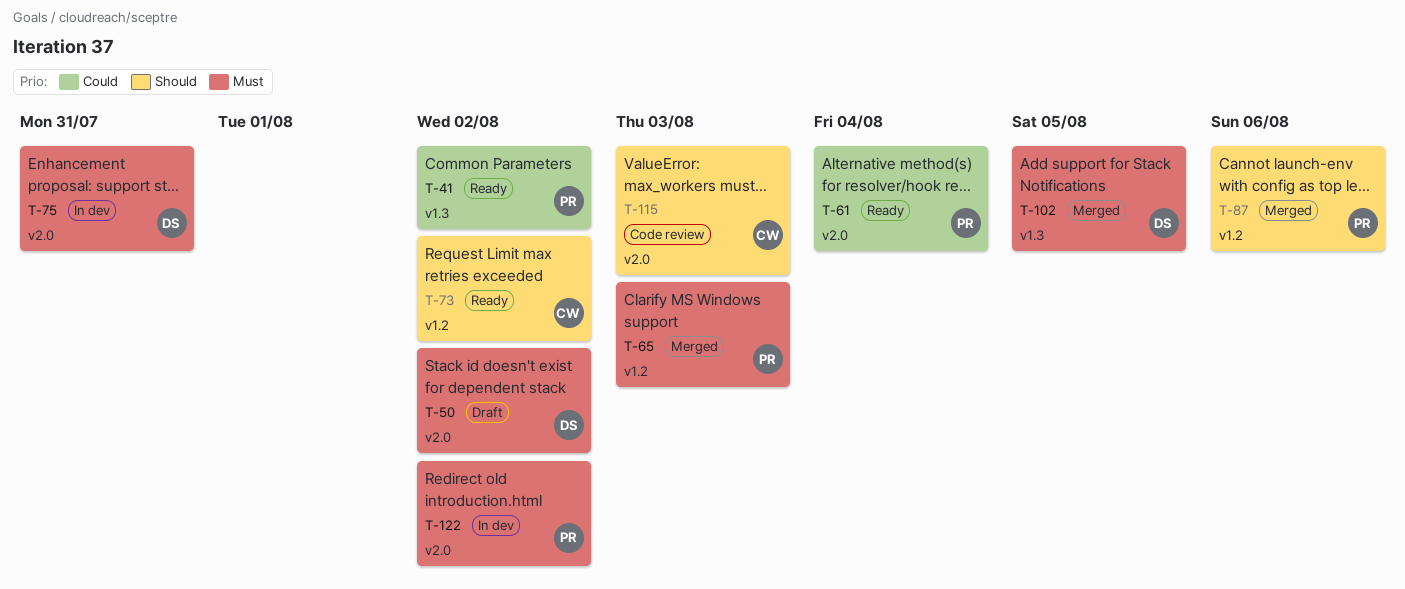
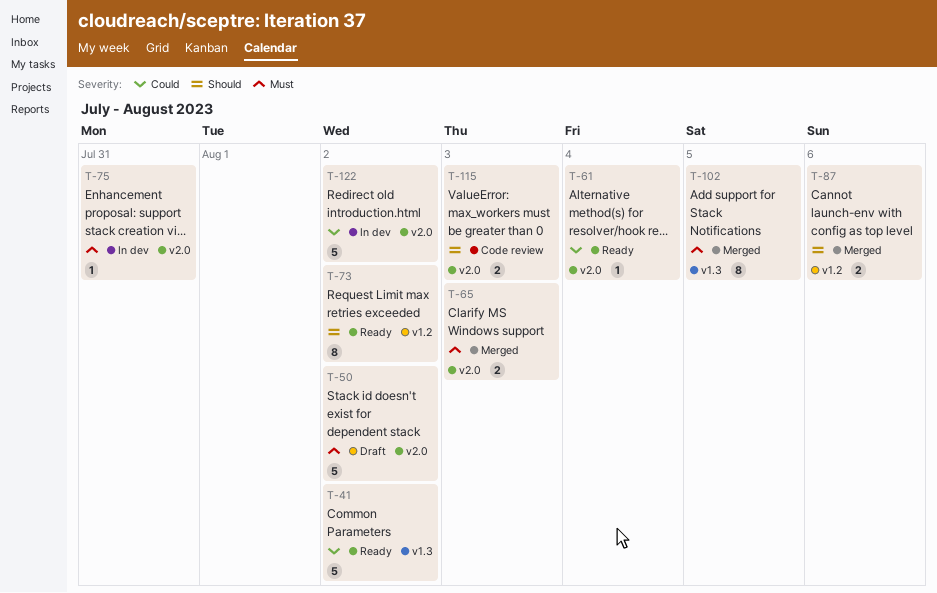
T-65, label: v1.2 -> v2.0
T-122, priority: Must -> Could

